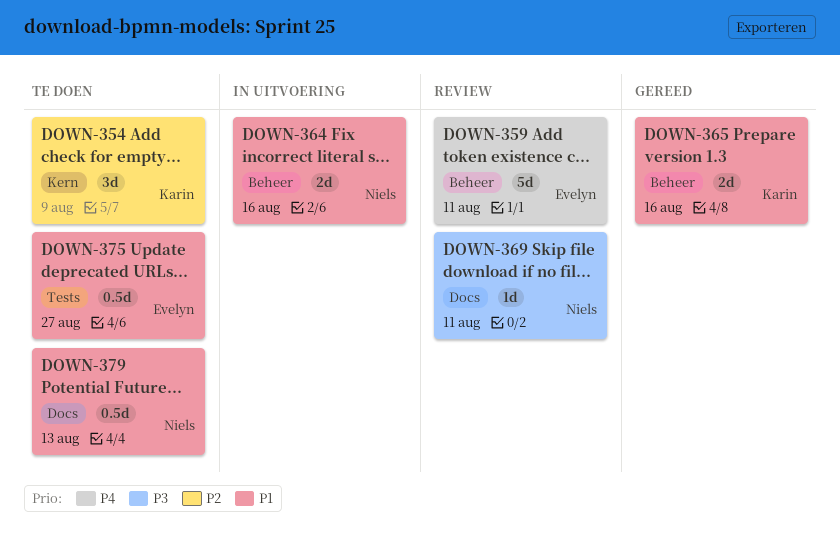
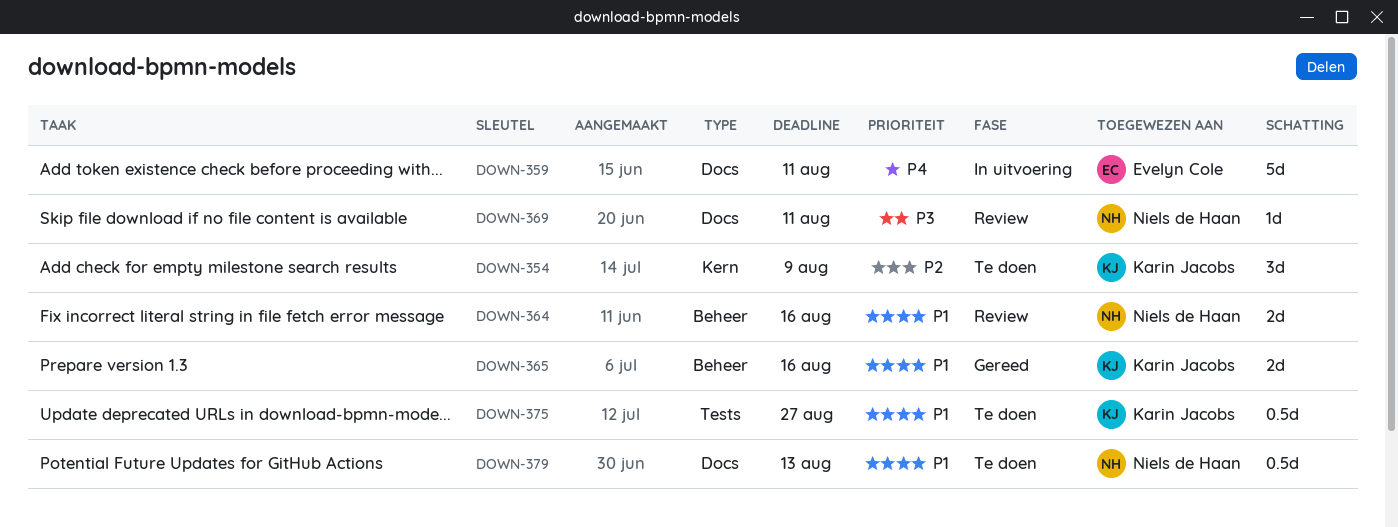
DOWN-359, status: Review -> In uitvoering
DOWN-359, label: Beheer -> Docs
DOWN-364, status: In uitvoering -> Review
DOWN-375, owner: Evelyn Cole -> Karin Jacobs

